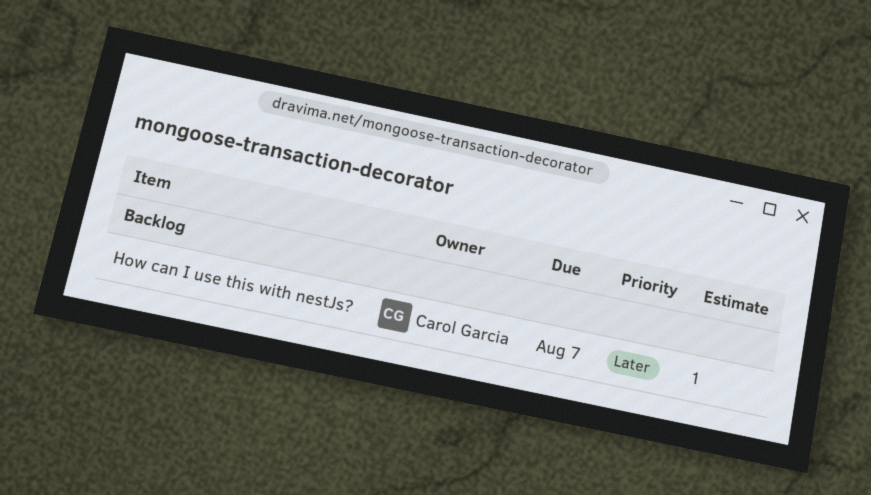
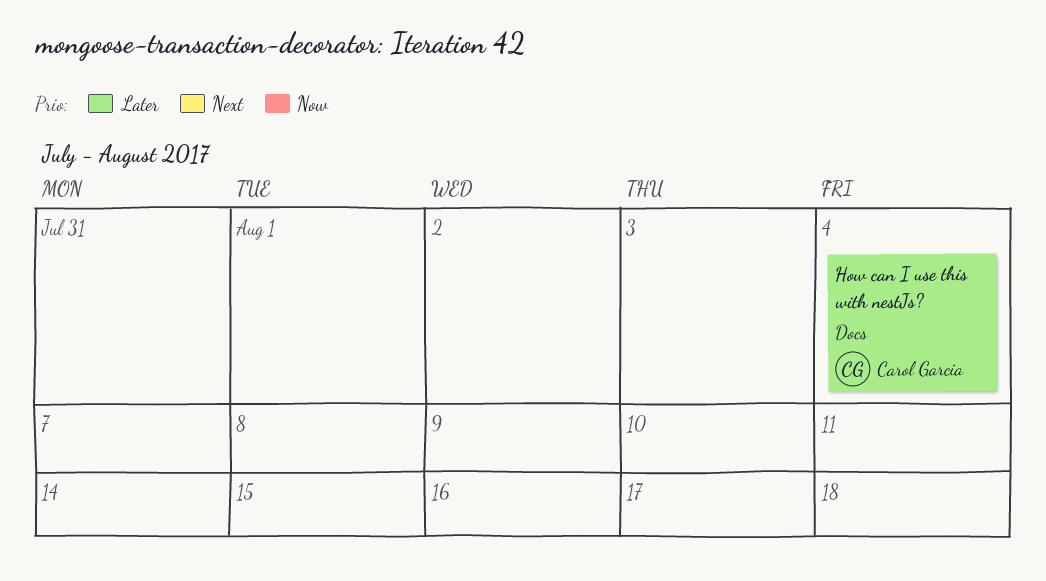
How can I use this with nestJs?, due: Aug 7 -> Aug 4

